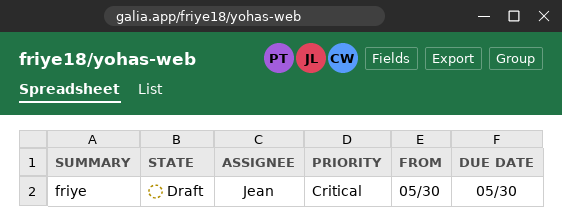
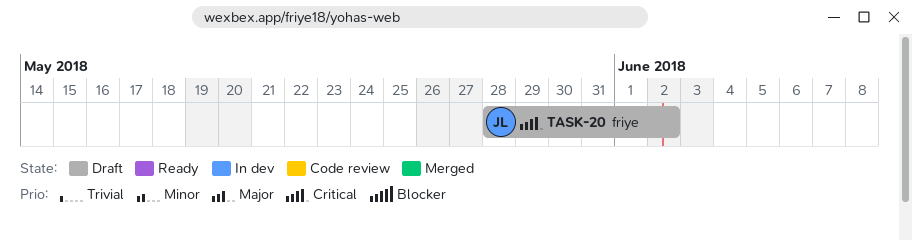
friye, start: May 30 -> May 28
friye, due: May 30 -> Jun 2

